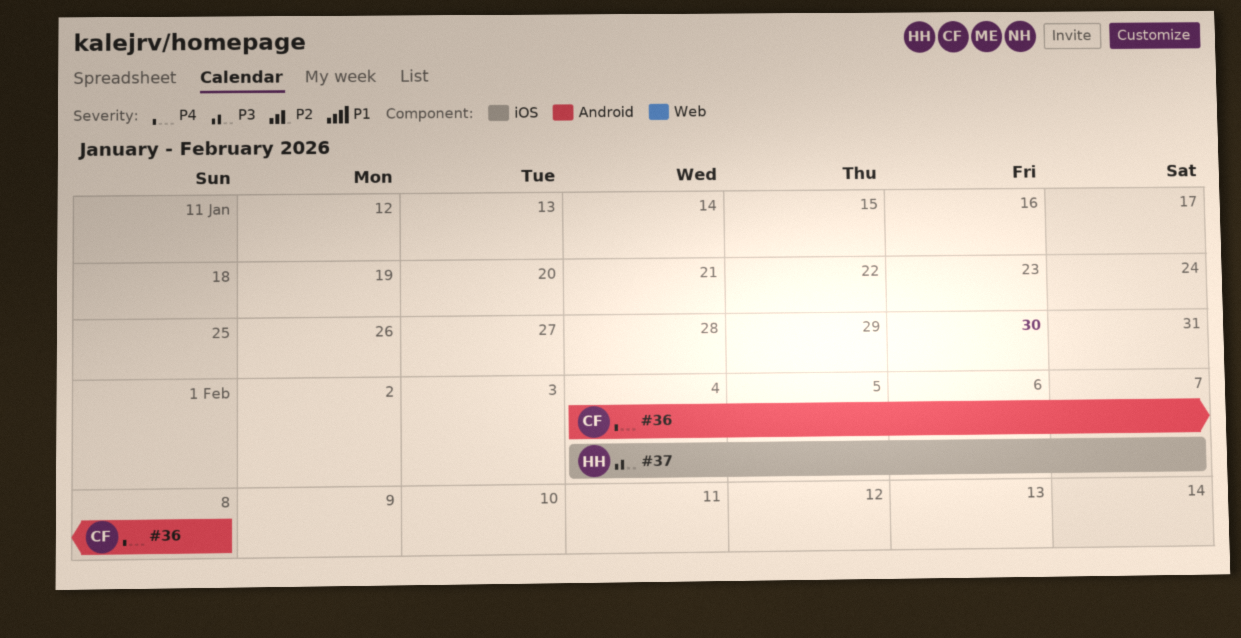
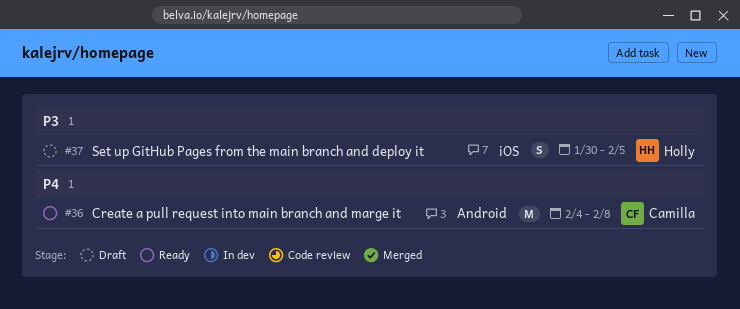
#37, start: Feb 4 -> Jan 30
#37, due: Feb 7 -> Feb 5

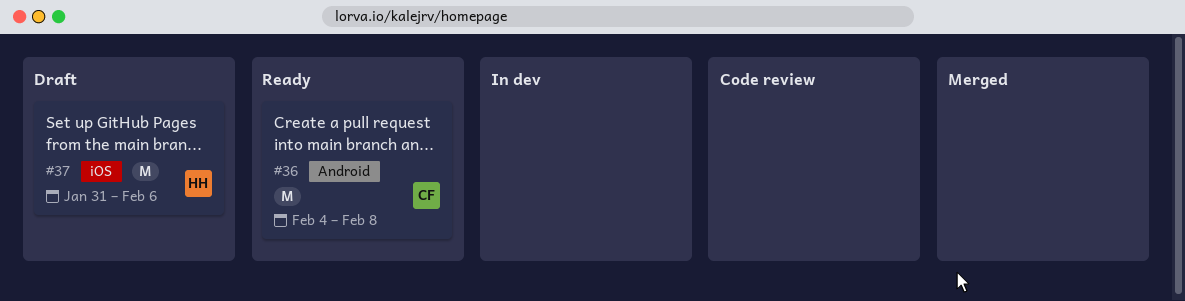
#37, estimate: S -> M
#37, start: Jan 30 -> Jan 31
#37, due: Feb 5 -> Feb 6

